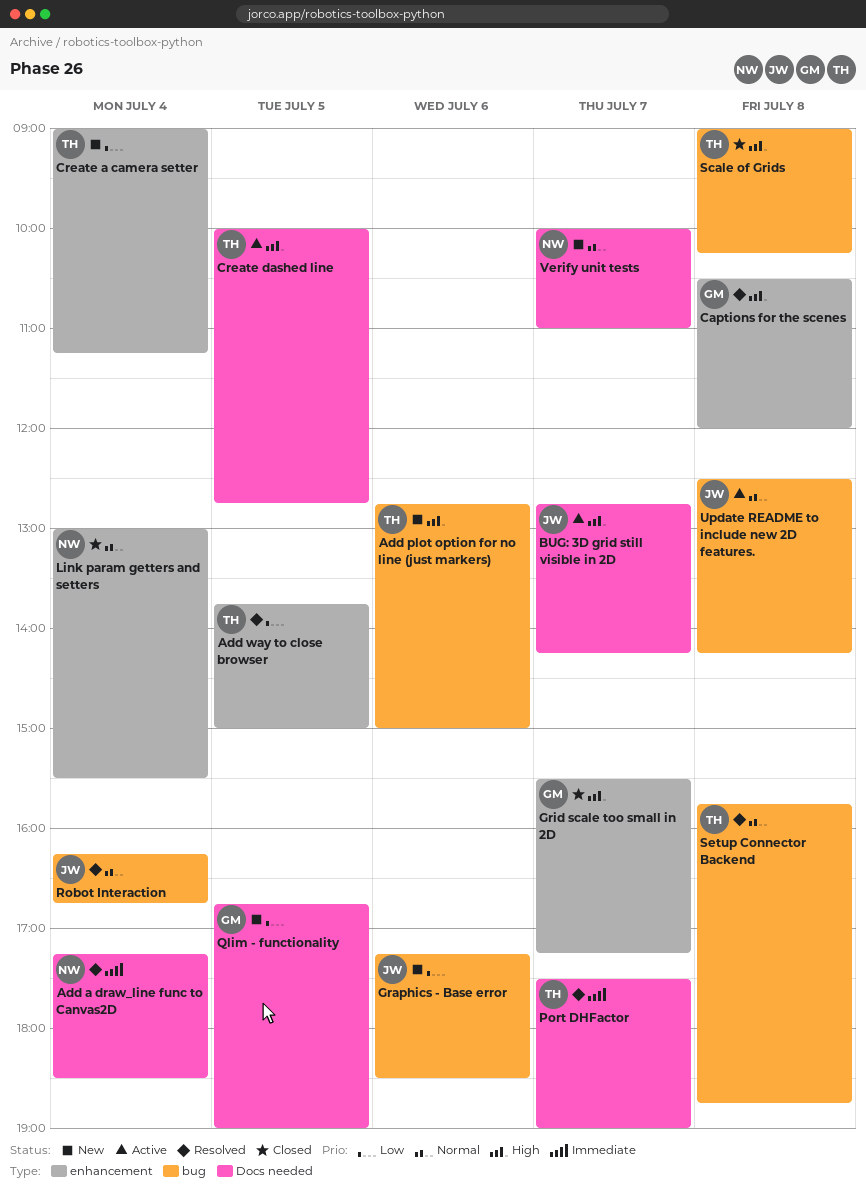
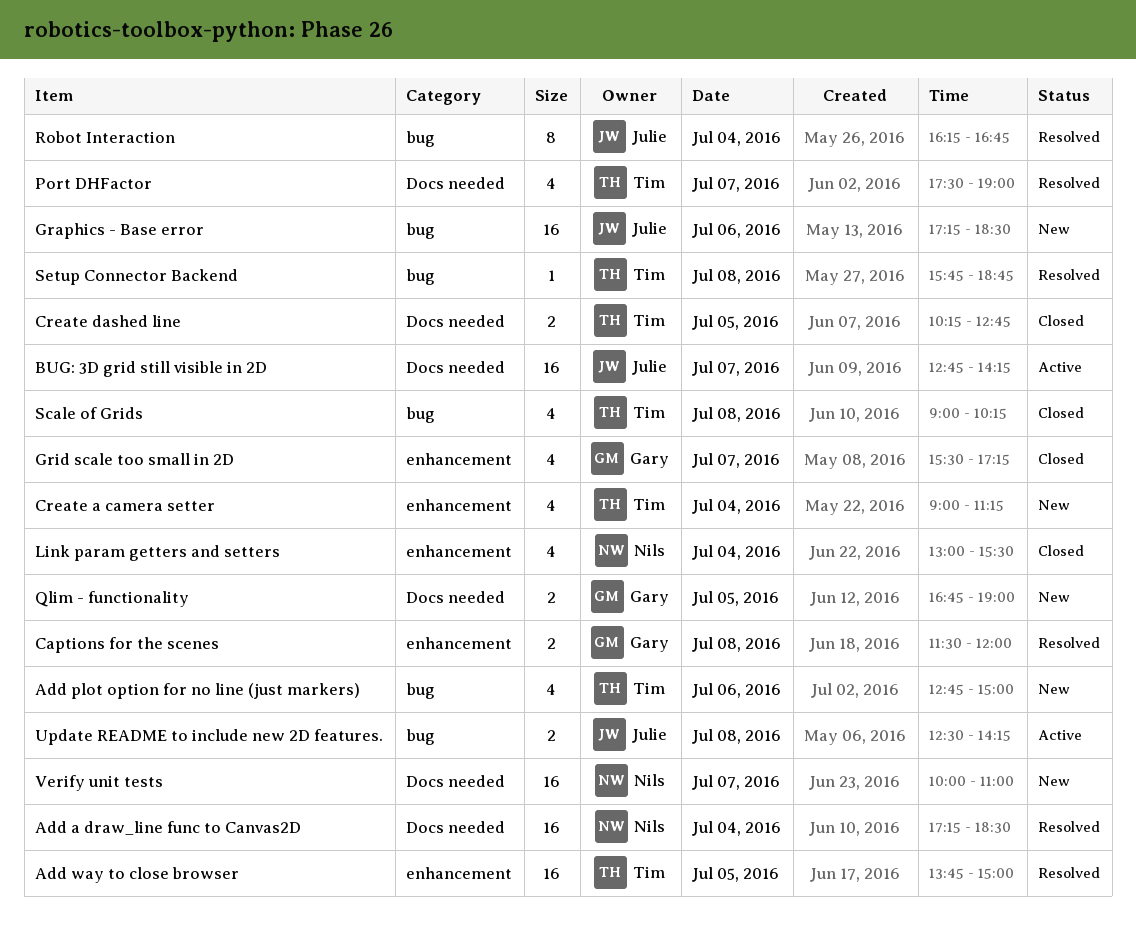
Captions for the scenes, begins: 10:30 -> 11:30
Create dashed line, status: Active -> Closed
Create dashed line, begins: 10:00 -> 10:15

